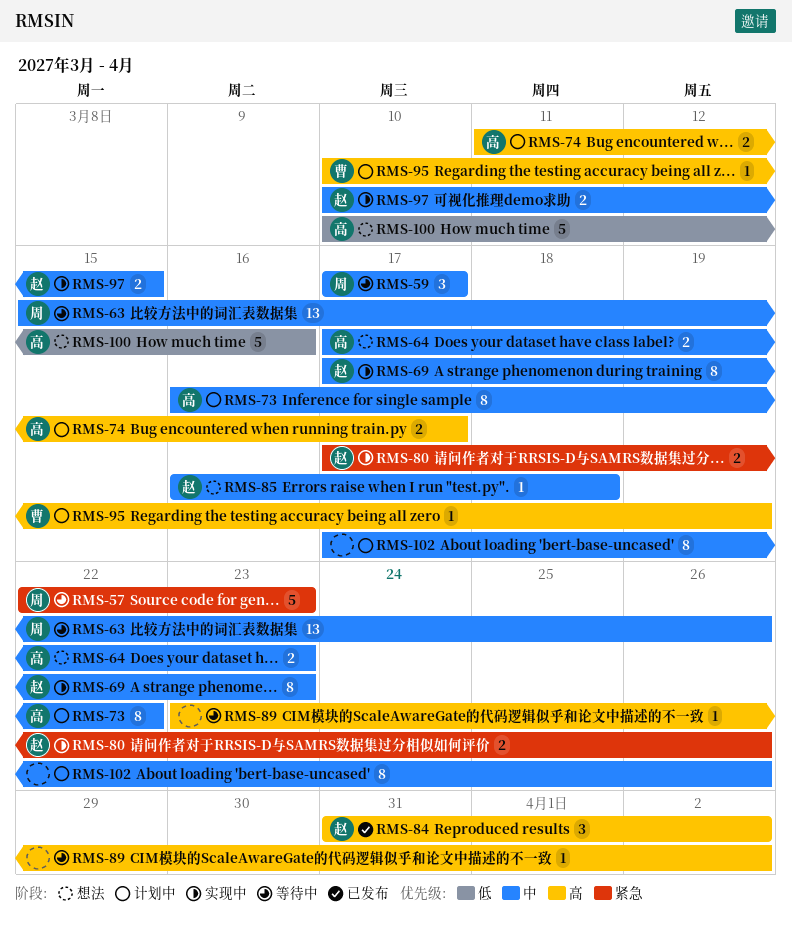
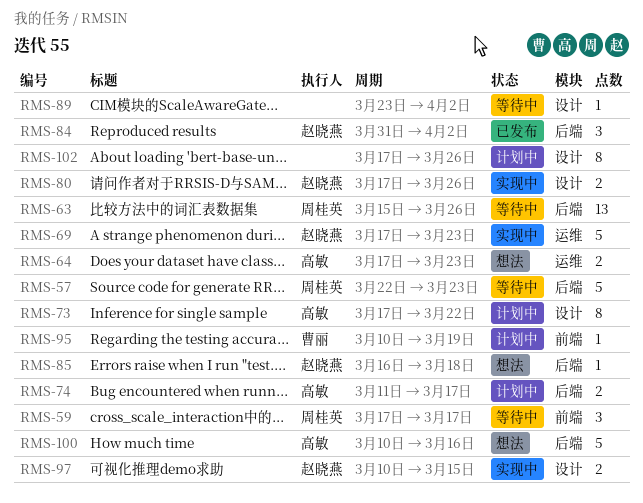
RMS-69, estimate: 8 -> 5
RMS-73, start: Mar 16 -> Mar 17

